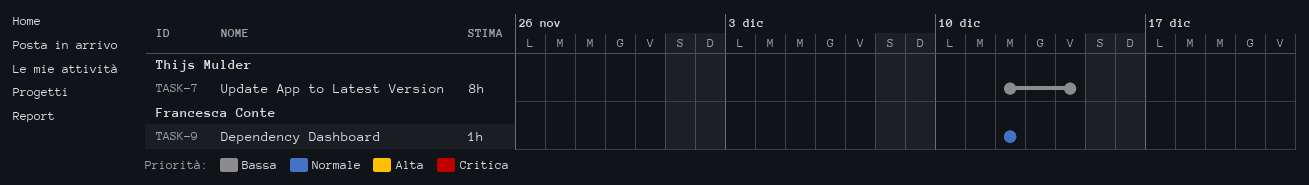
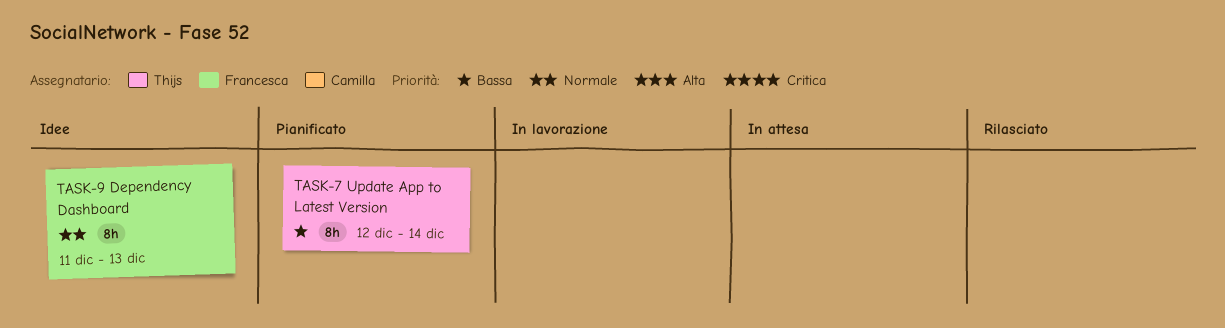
TASK-9, estimate: 1h -> 8h
TASK-9, start: Dec 12 -> Dec 11
TASK-9, due: Dec 12 -> Dec 13

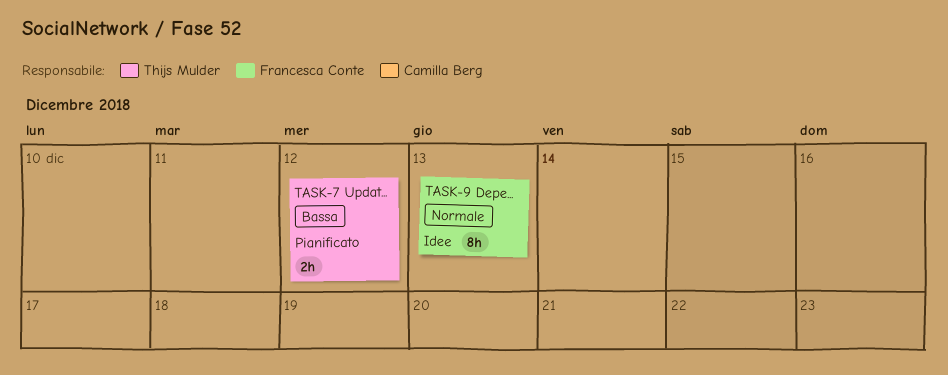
TASK-7, estimate: 8h -> 2h
TASK-7, due: Dec 14 -> Dec 12

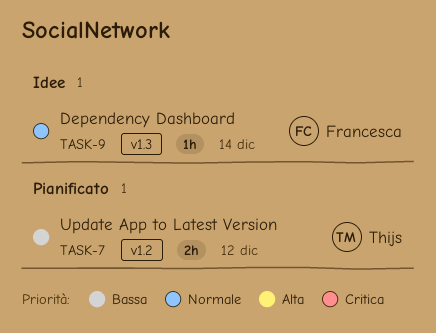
TASK-9, estimate: 8h -> 1h
TASK-9, due: Dec 13 -> Dec 14

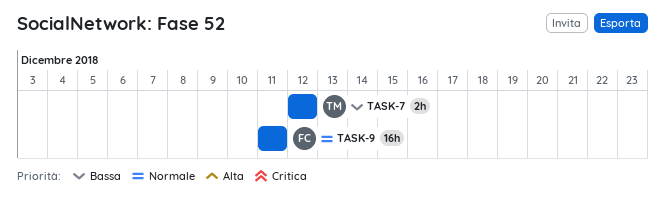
TASK-9, estimate: 1h -> 16h
TASK-9, due: Dec 14 -> Dec 11

